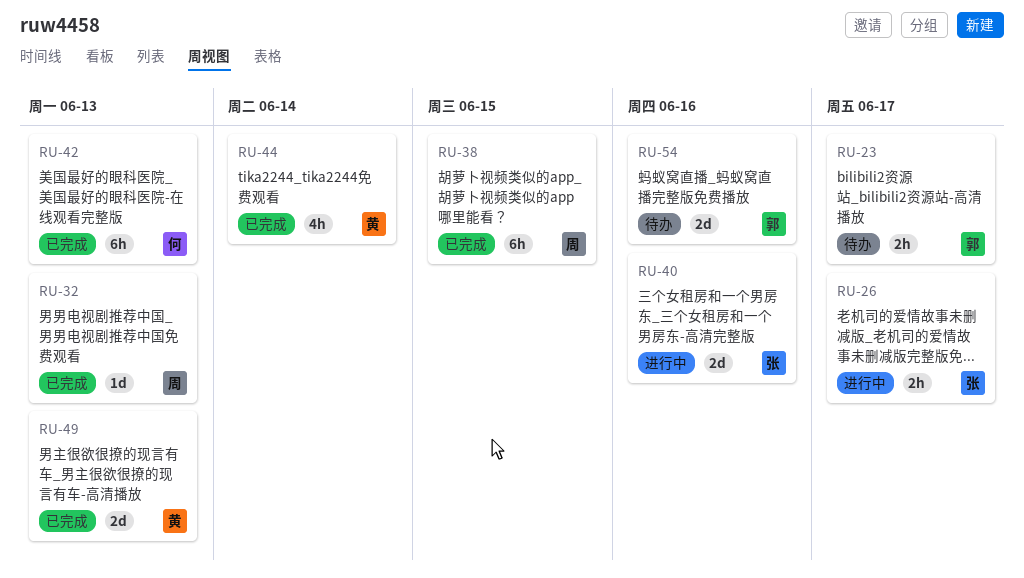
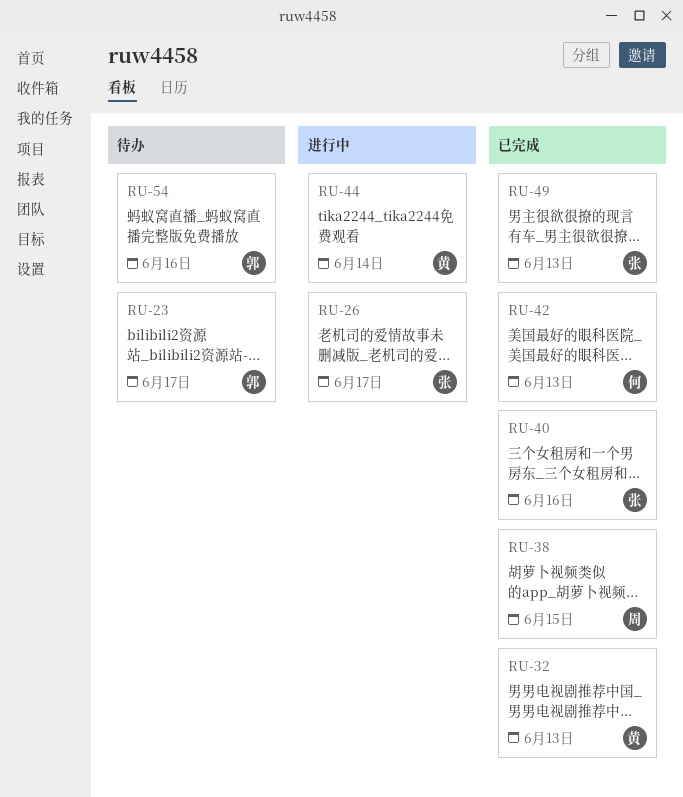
RU-32, owner: 周 -> 黄
RU-40, status: 进行中 -> 已完成
RU-44, status: 已完成 -> 进行中
RU-49, owner: 黄 -> 张

